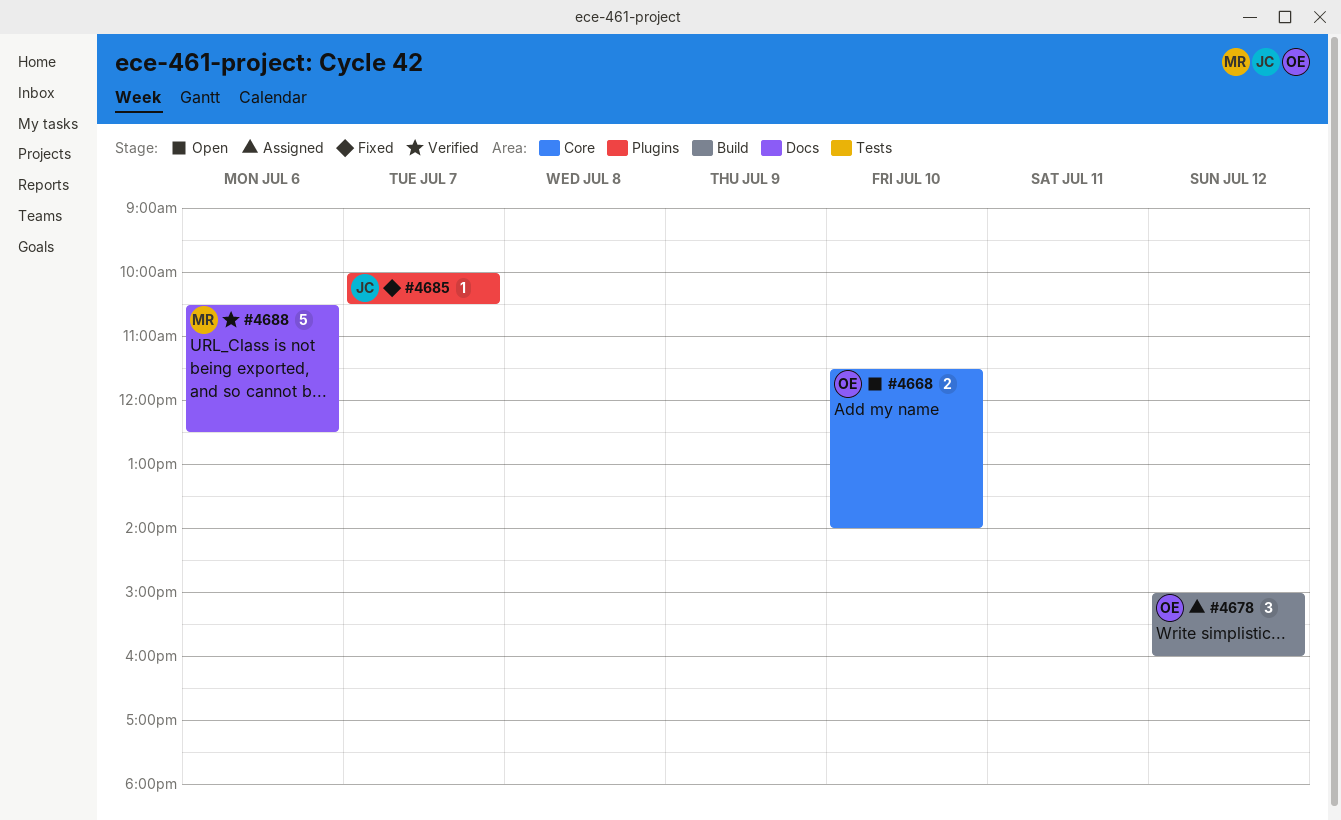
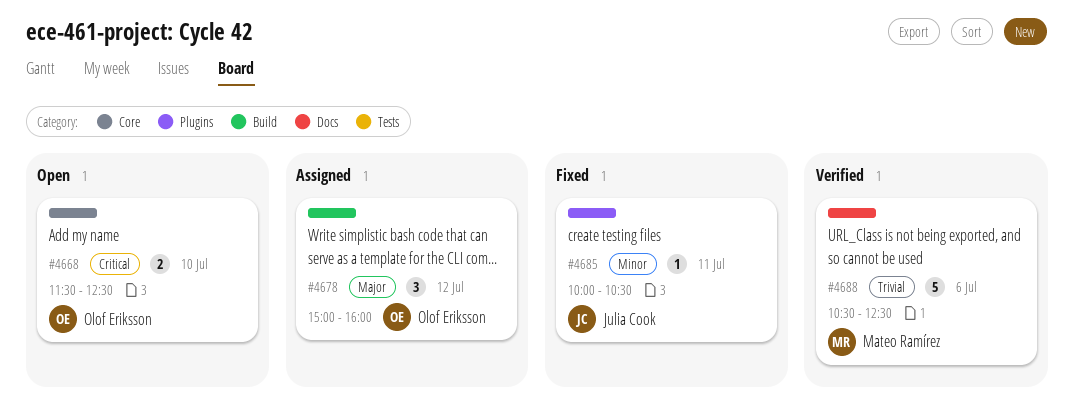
#4668, ends: 14:00 -> 12:30
#4685, day: Jul 7 -> Jul 11

